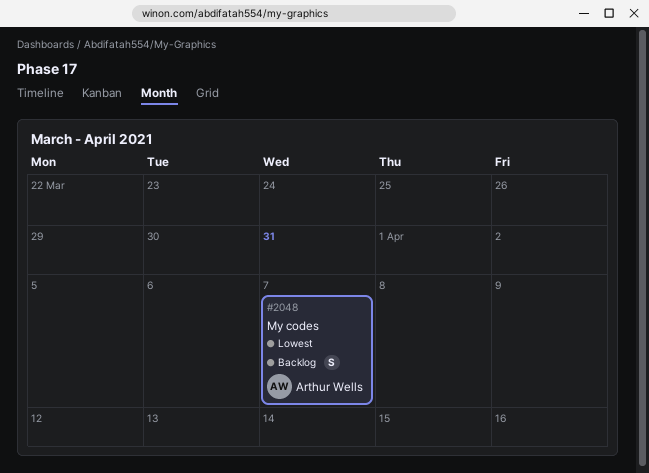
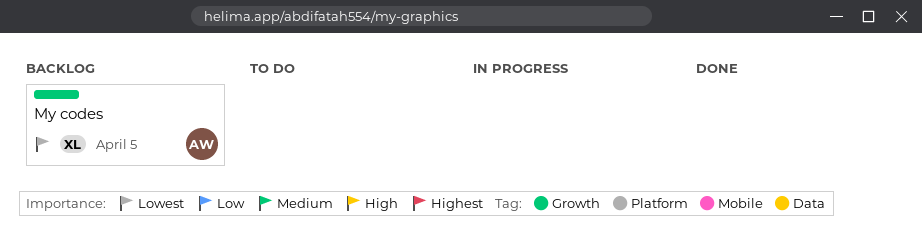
My codes, estimate: S -> XL
My codes, due: Apr 7 -> Apr 5

